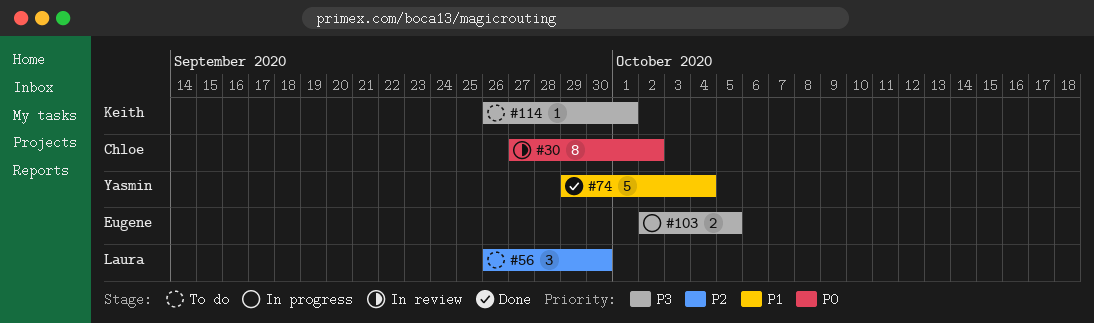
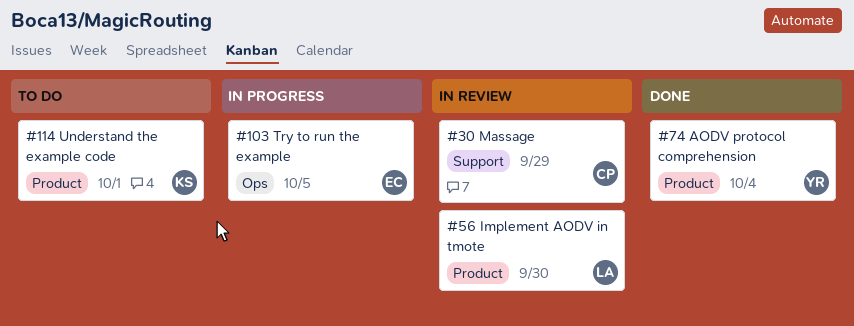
#30, due: Oct 2 -> Sep 29
#56, status: To do -> In review

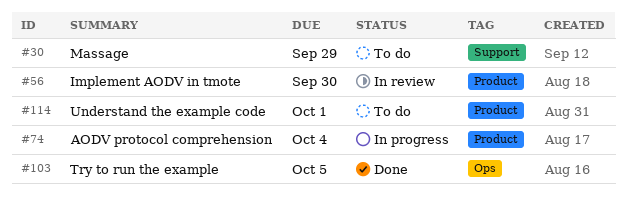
#30, status: In review -> To do
#74, status: Done -> In progress
#103, status: In progress -> Done

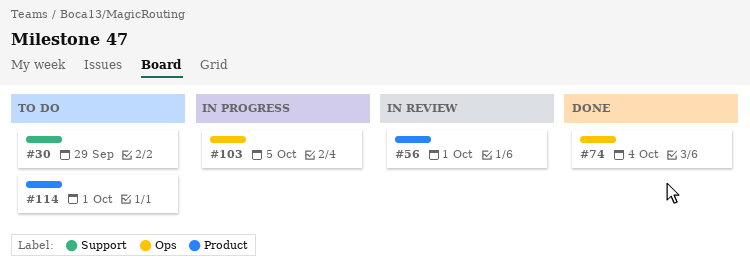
#56, due: Sep 30 -> Oct 1
#74, status: In progress -> Done
#74, label: Product -> Ops
#103, status: Done -> In progress

